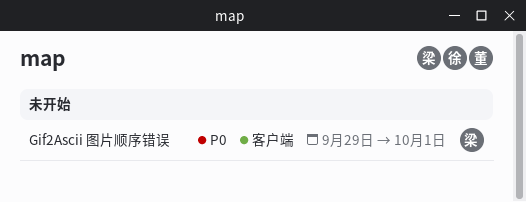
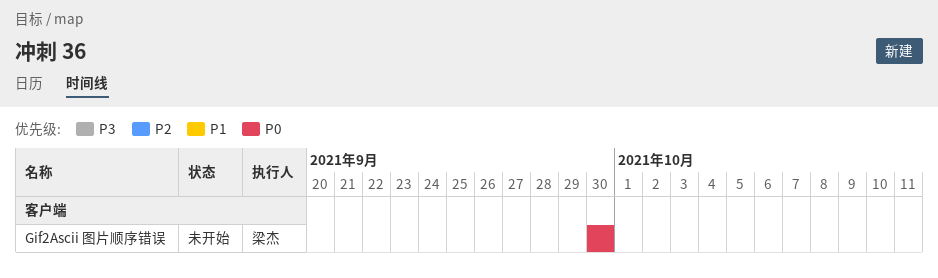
Gif2Ascii 图片顺序错误, start: Sep 29 -> Sep 30
Gif2Ascii 图片顺序错误, due: Oct 1 -> Sep 30

